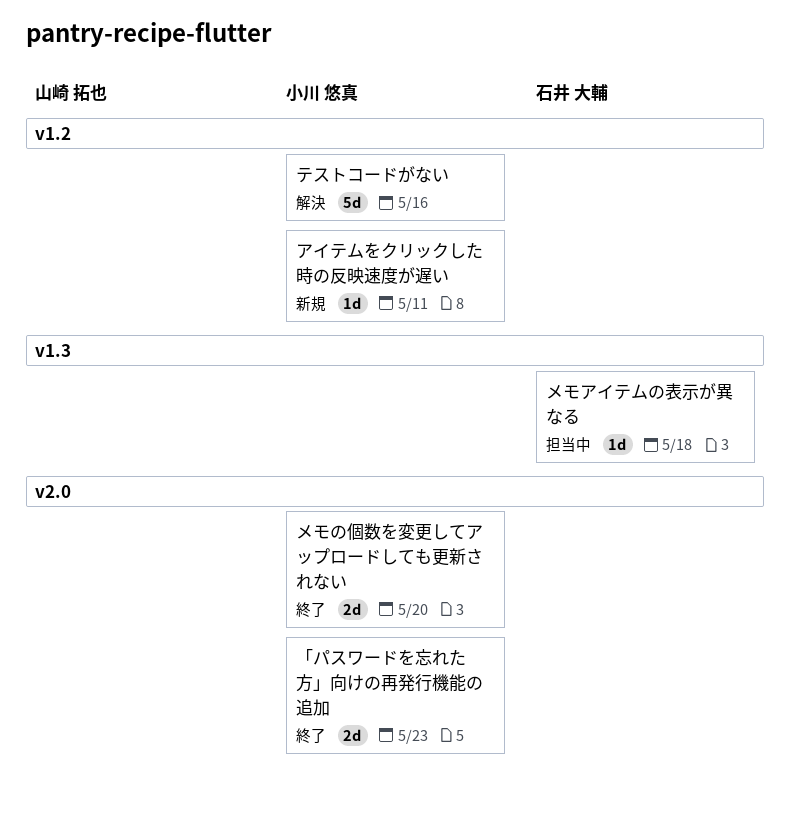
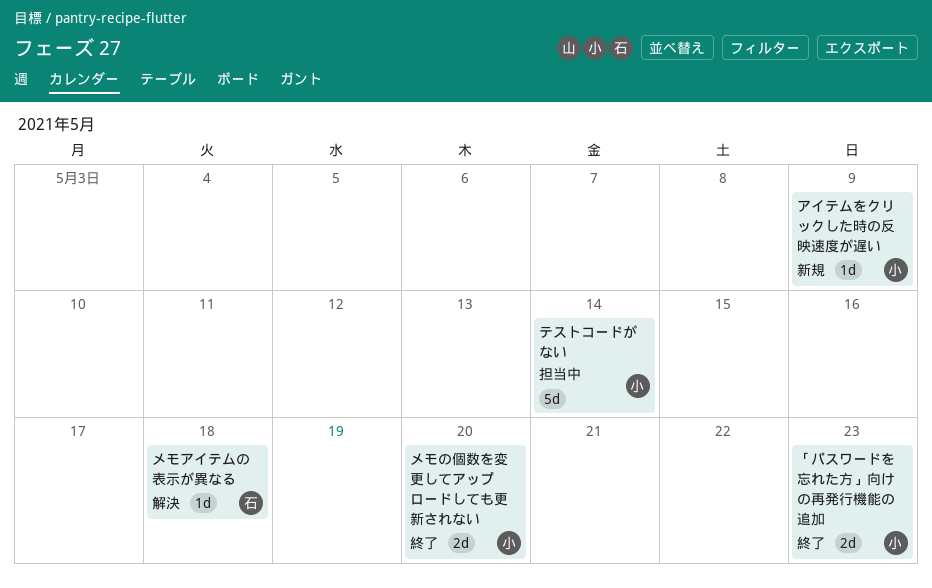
アイテムをクリックした時の反映速度が遅い, due: May 11 -> May 9
テストコードがない, status: 解決 -> 担当中
テストコードがない, due: May 16 -> May 14
メモアイテムの表示が異なる, status: 担当中 -> 解決

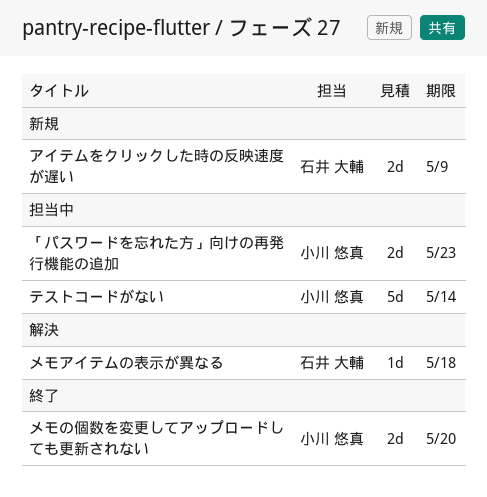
「パスワードを忘れた方」向けの再発行機能の追加, status: 終了 -> 担当中
アイテムをクリックした時の反映速度が遅い, owner: 小川 悠真 -> 石井 大輔
アイテムをクリックした時の反映速度が遅い, estimate: 1d -> 2d

